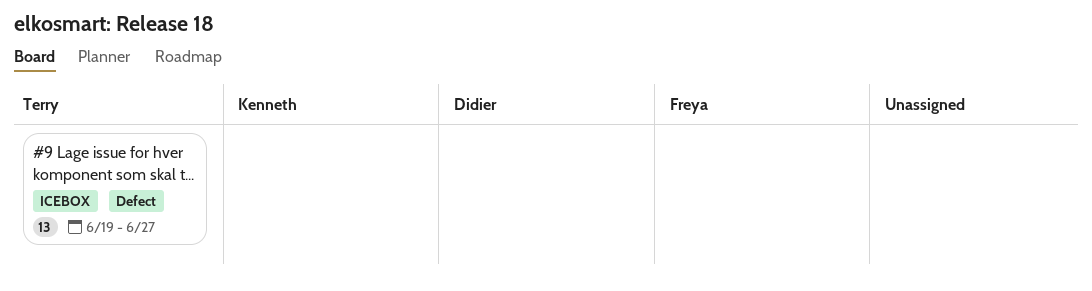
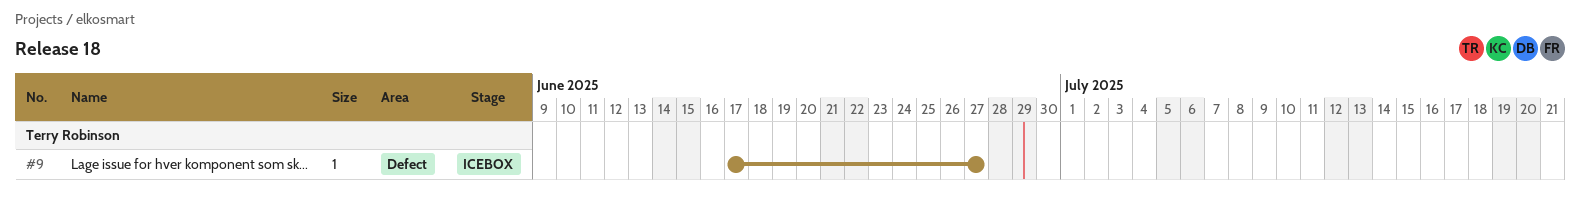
#9, estimate: 13 -> 1
#9, start: Jun 19 -> Jun 17

